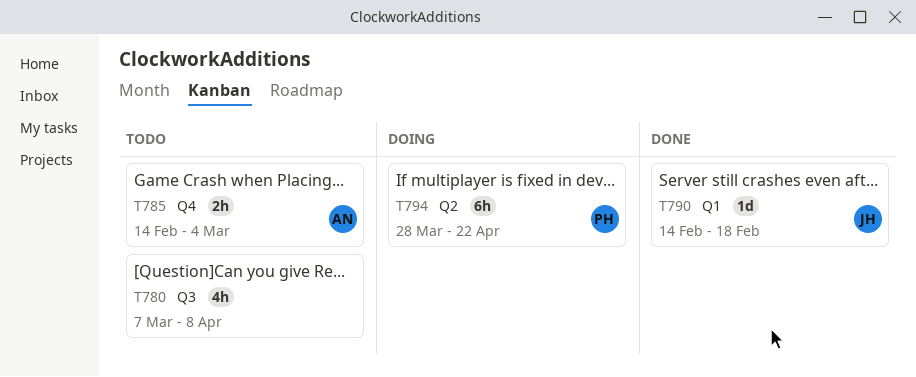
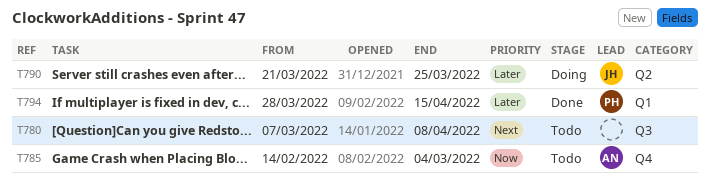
T790, status: Done -> Doing
T790, label: Q1 -> Q2
T790, start: Feb 14 -> Mar 21
T790, due: Feb 18 -> Mar 25
T794, status: Doing -> Done
T794, label: Q2 -> Q1
T794, due: Apr 22 -> Apr 15

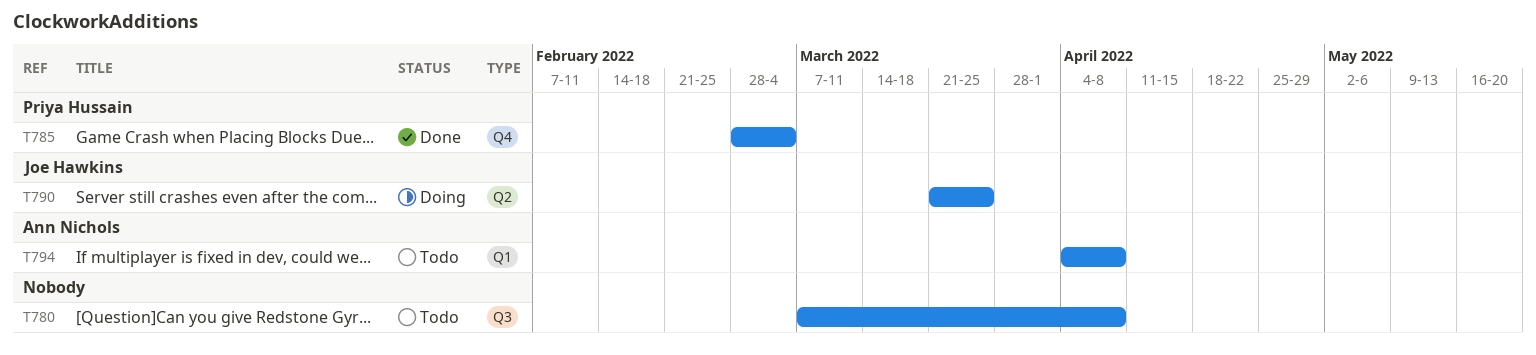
T785, status: Todo -> Done
T785, owner: Ann Nichols -> Priya Hussain
T785, start: Feb 14 -> Feb 28
T794, status: Done -> Todo
T794, owner: Priya Hussain -> Ann Nichols
T794, start: Mar 28 -> Apr 4
T794, due: Apr 15 -> Apr 8

